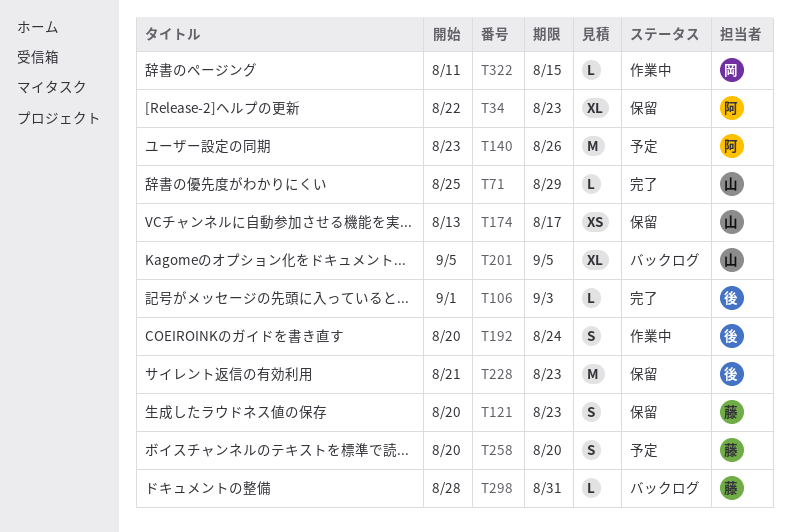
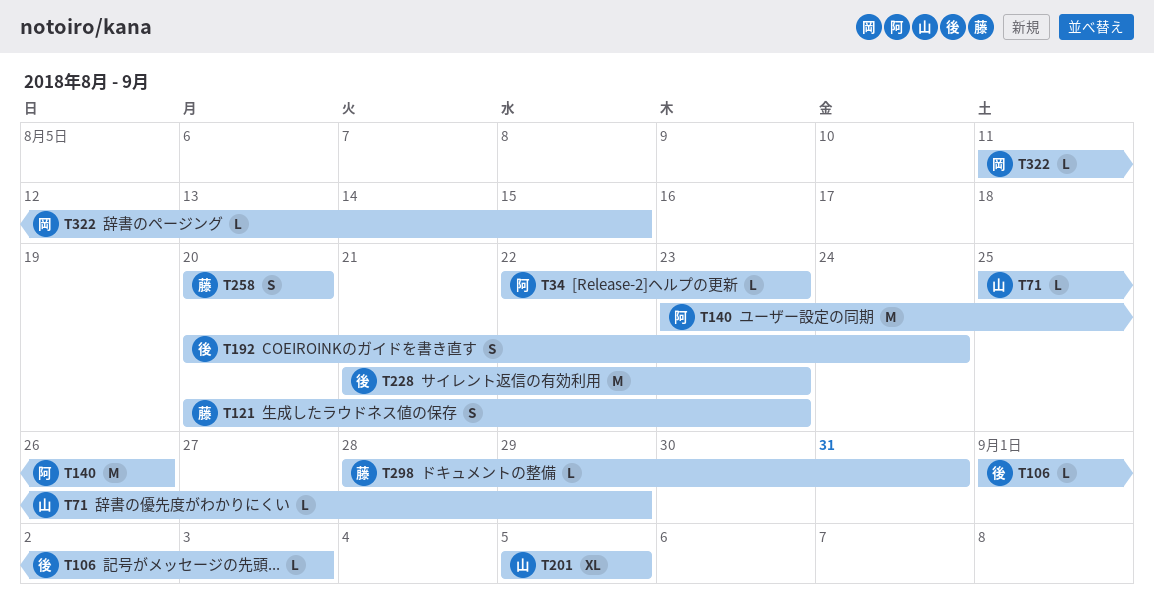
T34, estimate: XL -> L
T174: present -> none

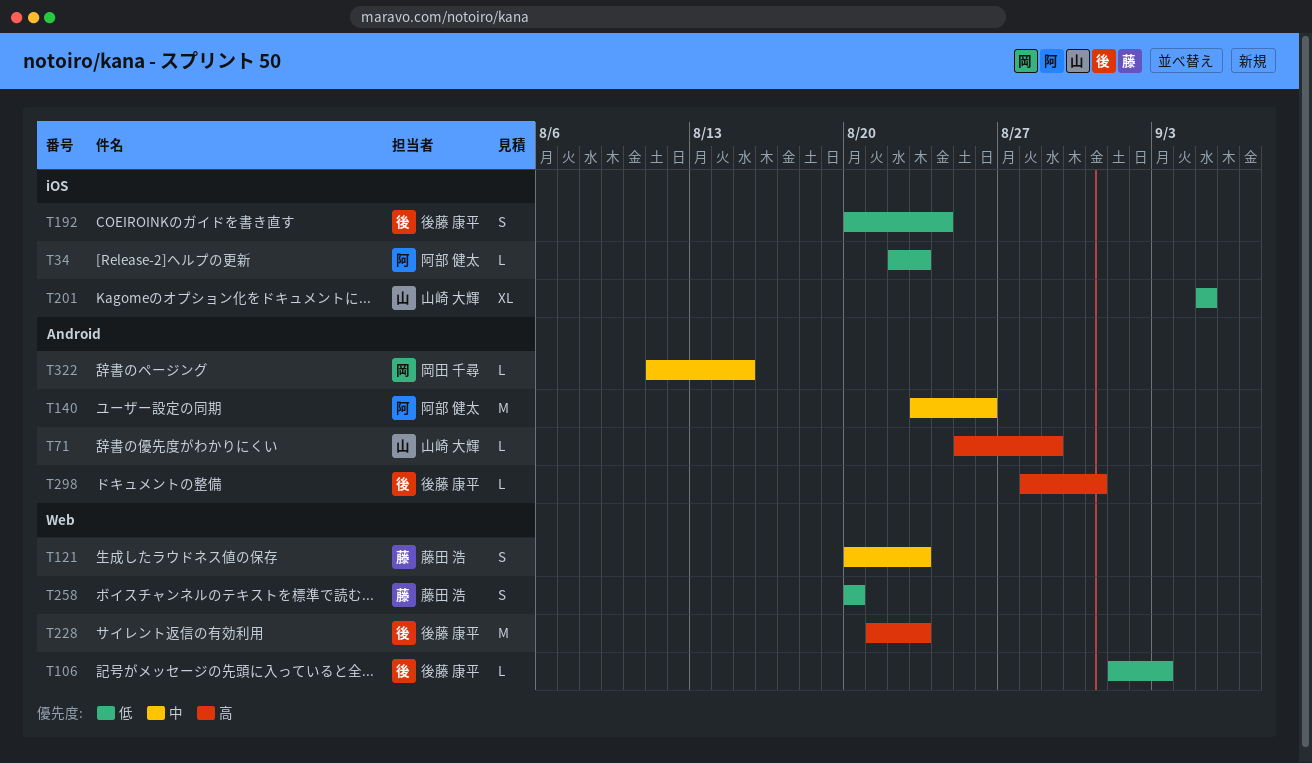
T298, owner: 藤田 浩 -> 後藤 康平

